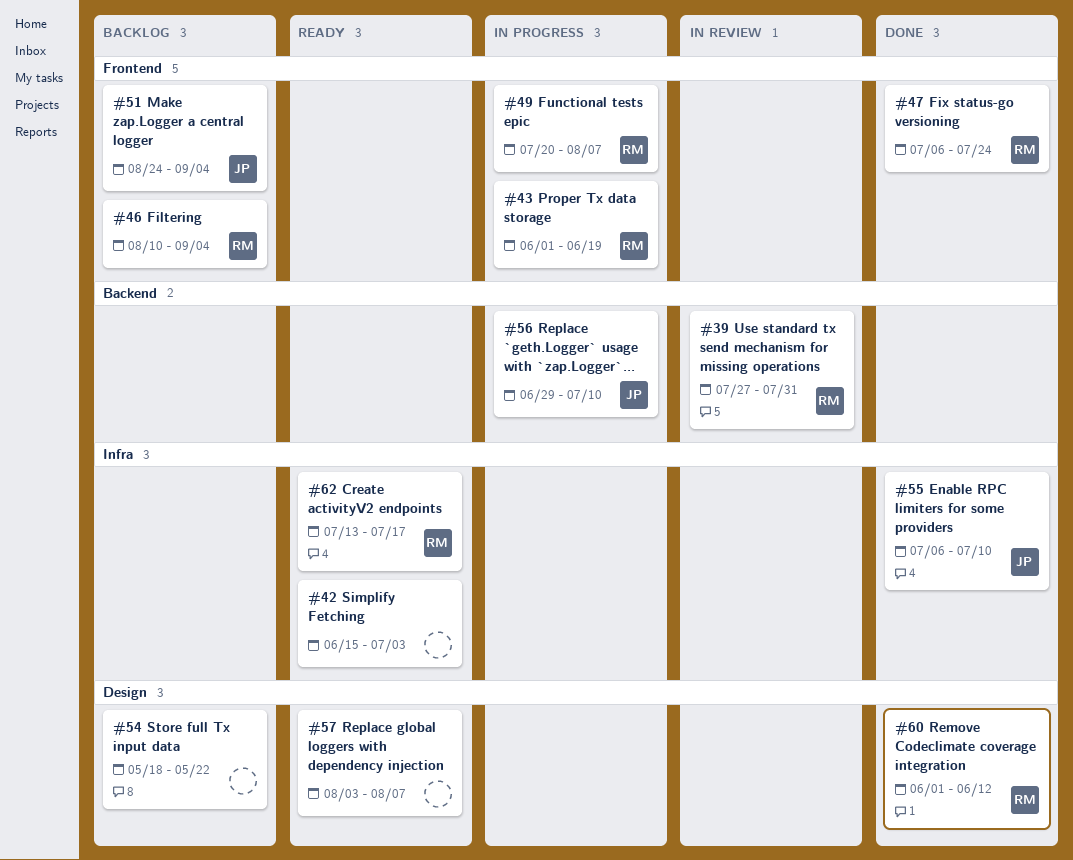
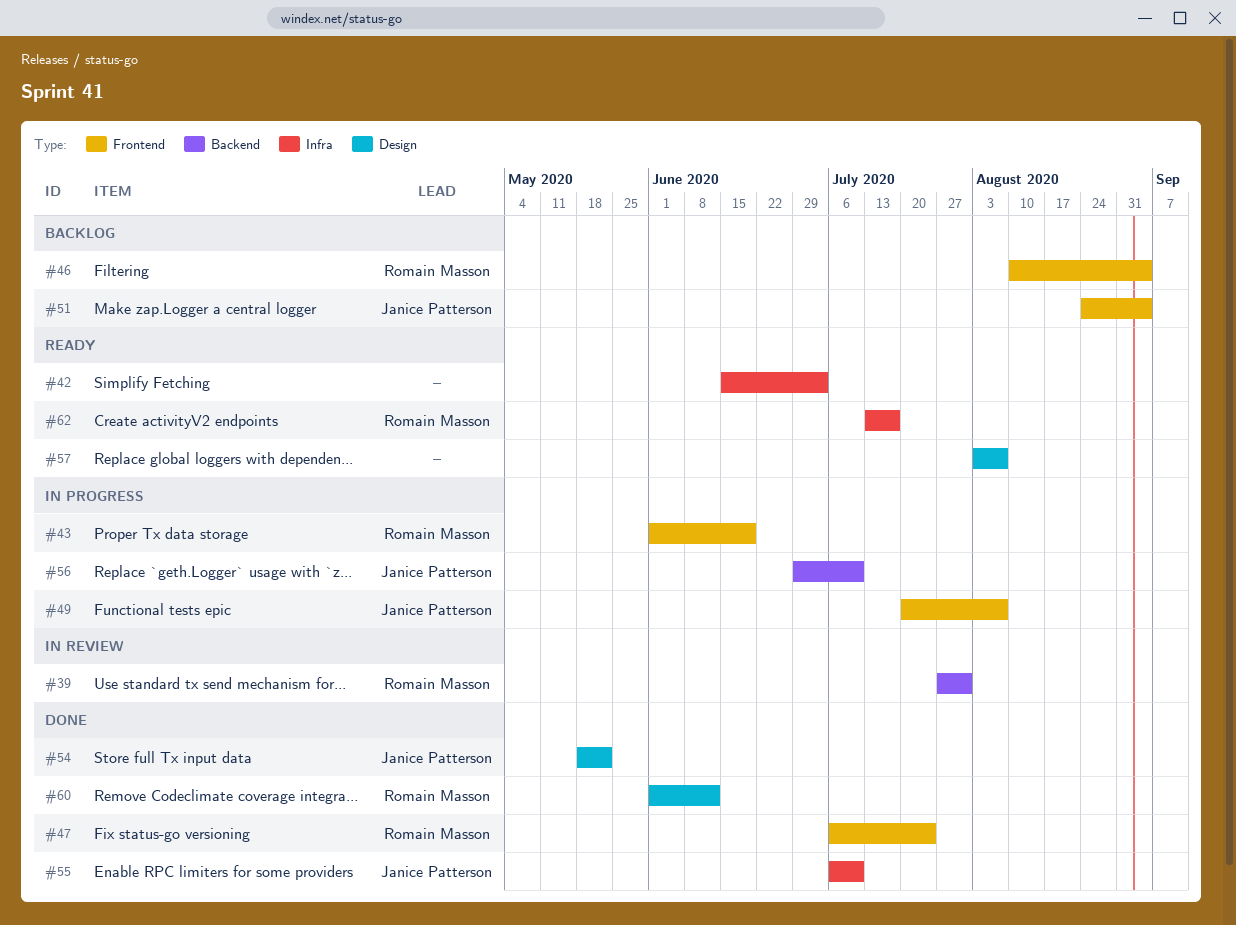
#49, owner: Romain Masson -> Janice Patterson
#54, status: Backlog -> Done
#54, owner: none -> Janice Patterson

